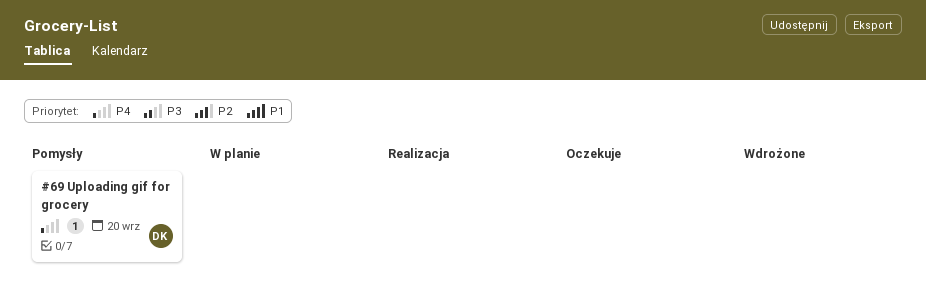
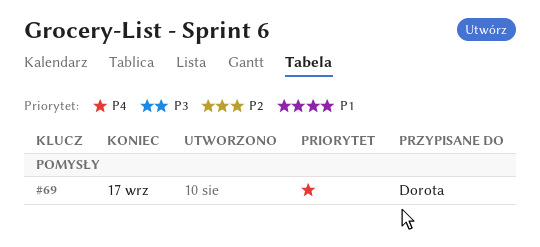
#69, due: Sep 20 -> Sep 17

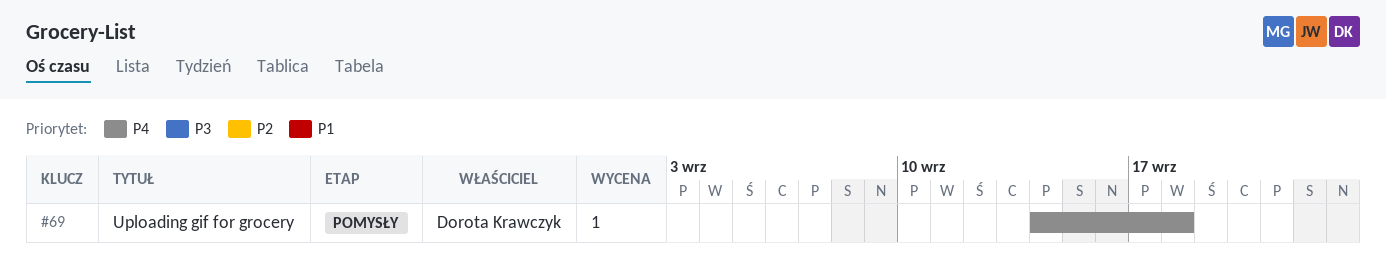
#69, due: Sep 17 -> Sep 18

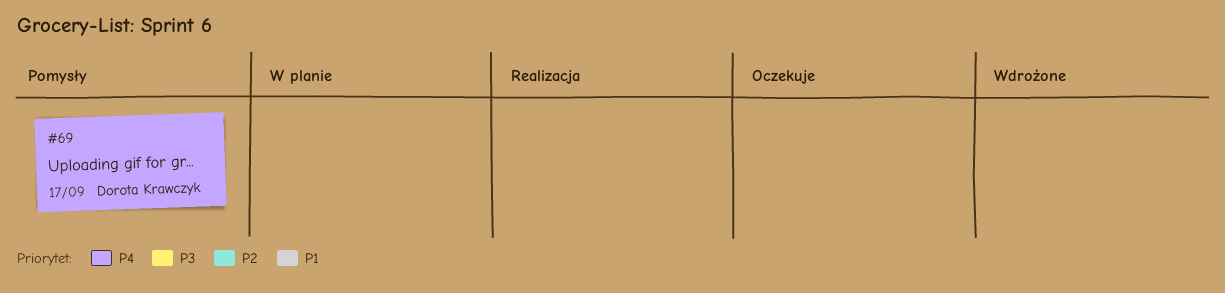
#69, due: Sep 18 -> Sep 17

